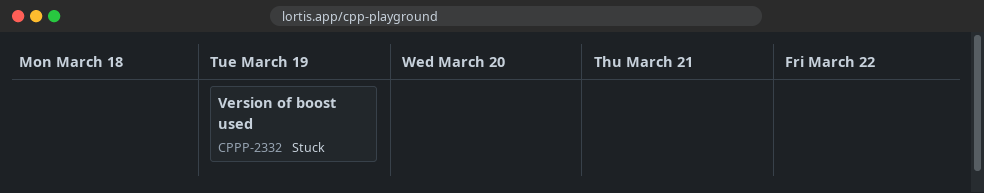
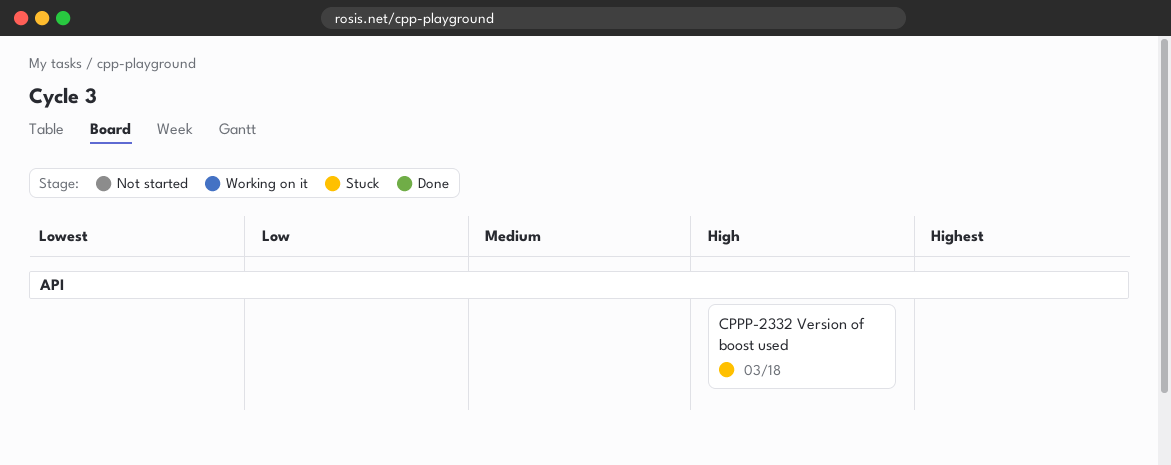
CPPP-2332, due: Mar 19 -> Mar 18

